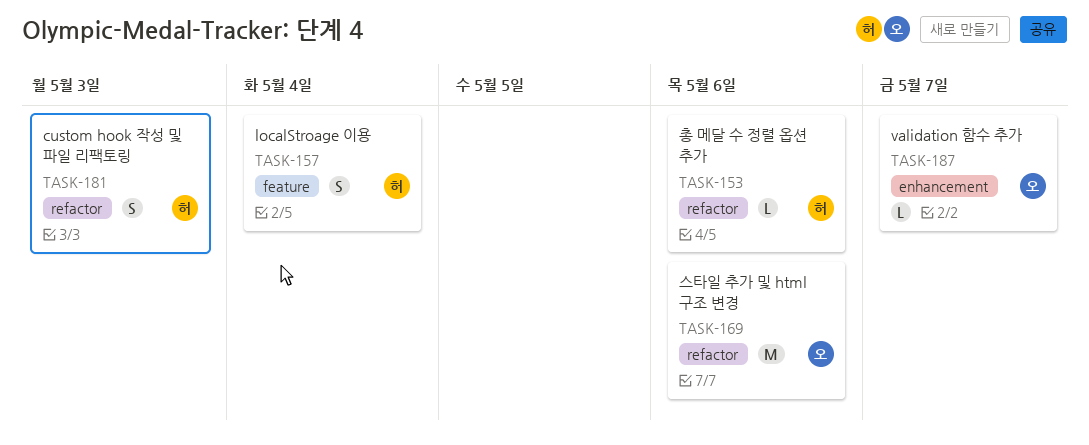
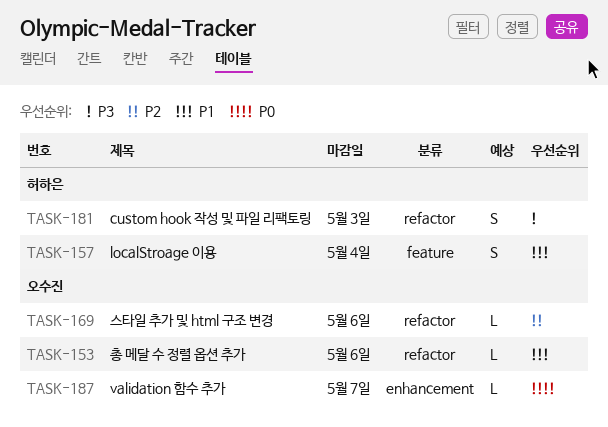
TASK-153, owner: 허하은 -> 오수진
TASK-169, estimate: M -> L

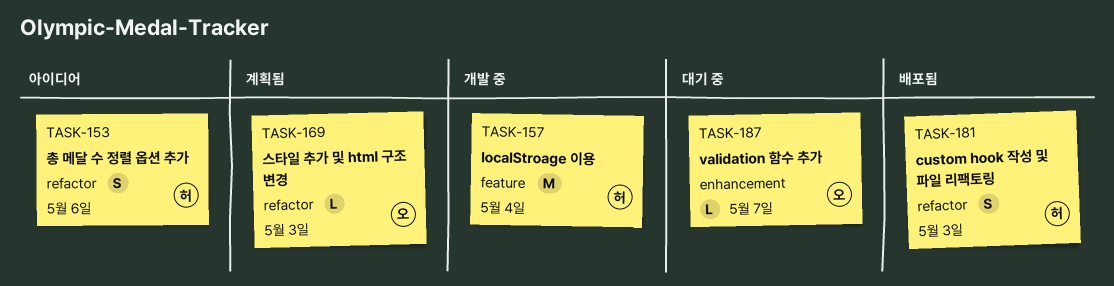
TASK-153, owner: 오수진 -> 허하은
TASK-153, estimate: L -> S
TASK-157, estimate: S -> M
TASK-169, due: May 6 -> May 3

